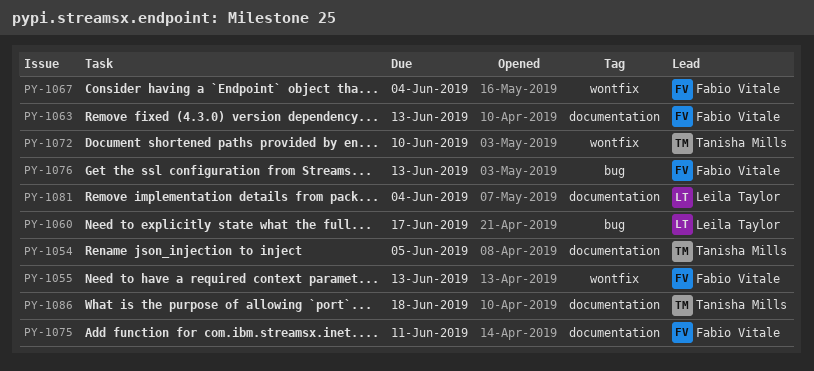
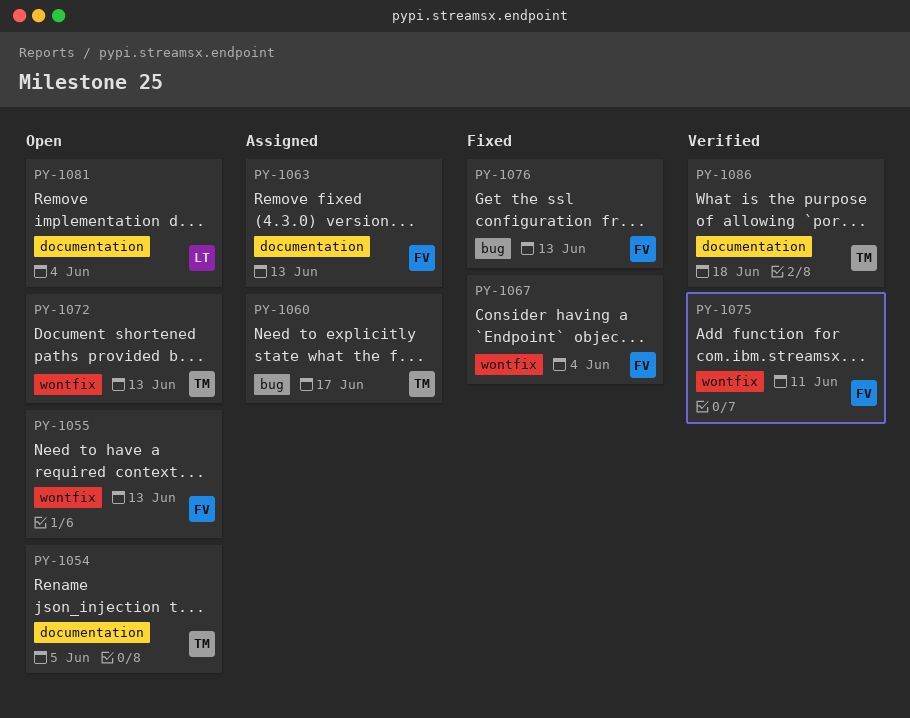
PY-1060, owner: Leila Taylor -> Tanisha Mills
PY-1072, due: Jun 10 -> Jun 13
PY-1075, label: documentation -> wontfix

